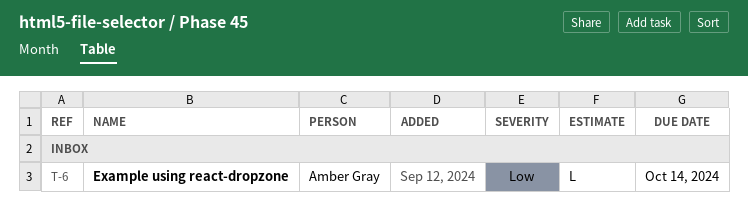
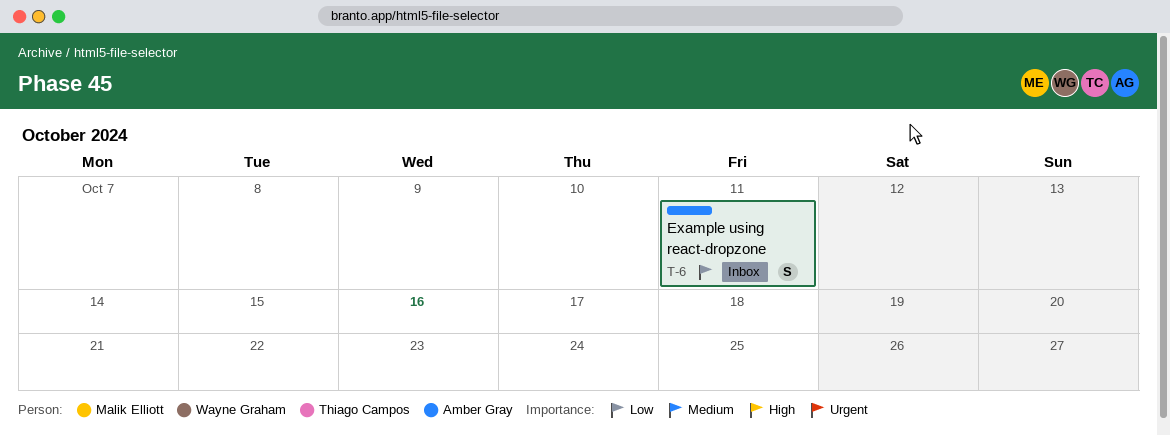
T-6, estimate: L -> S
T-6, due: Oct 14 -> Oct 11

